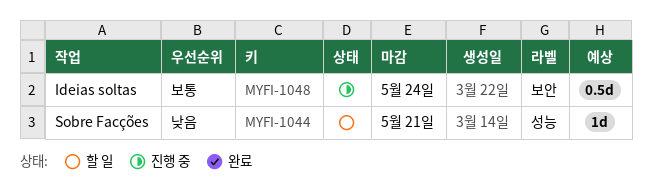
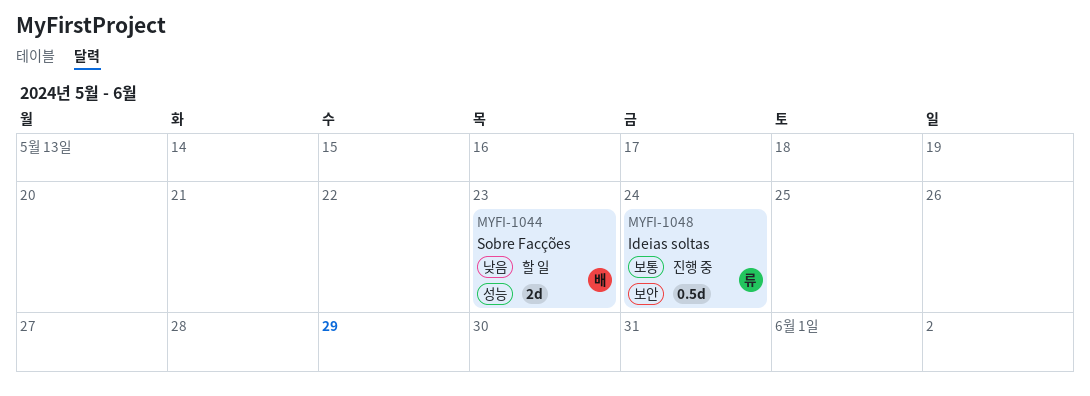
MYFI-1044, estimate: 1d -> 2d
MYFI-1044, due: May 21 -> May 23

